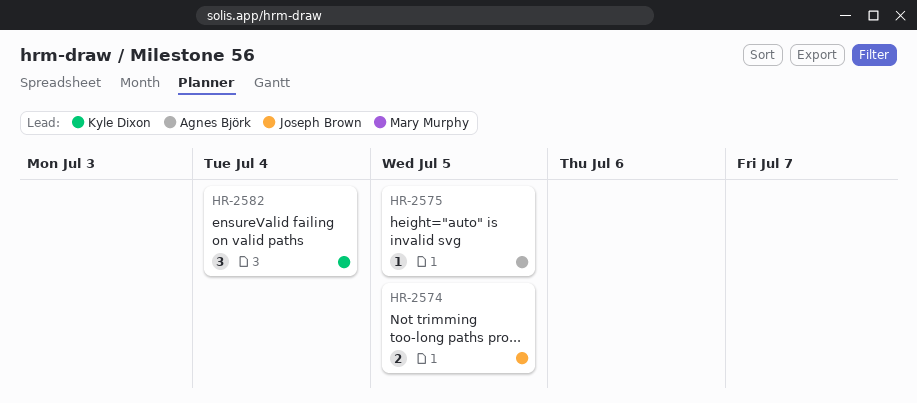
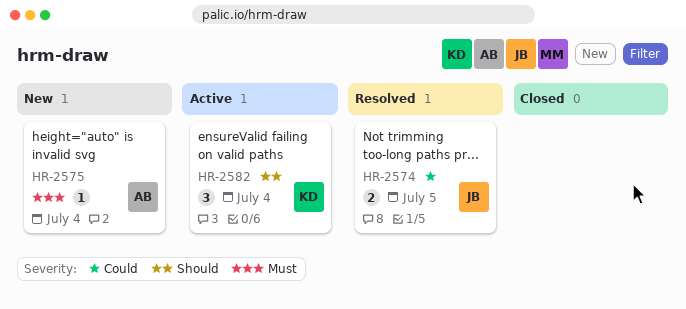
HR-2575, due: Jul 5 -> Jul 4

